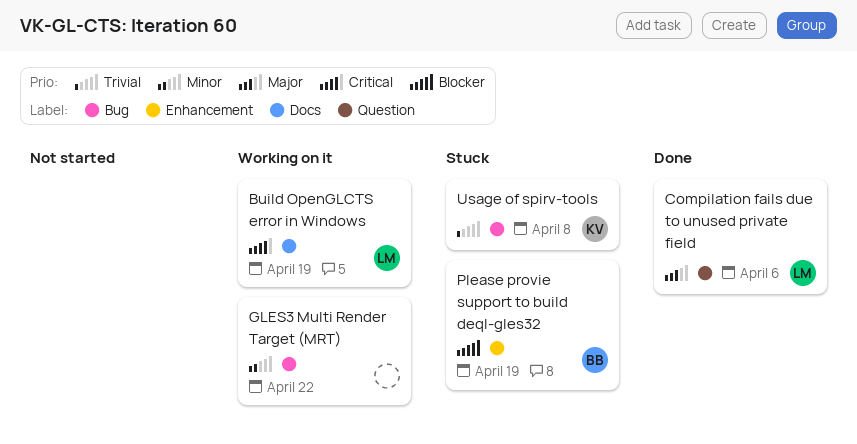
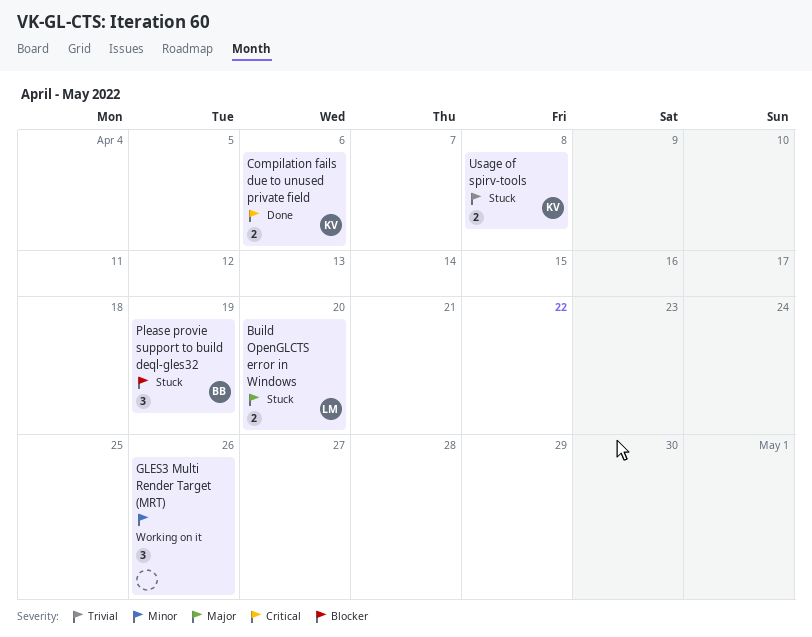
Build OpenGLCTS error in Windows, status: Working on it -> Stuck
Build OpenGLCTS error in Windows, priority: Critical -> Major
Build OpenGLCTS error in Windows, due: Apr 19 -> Apr 20
Compilation fails due to unused private field, owner: LM -> KV
Compilation fails due to unused private field, priority: Major -> Critical
GLES3 Multi Render Target (MRT), due: Apr 22 -> Apr 26

